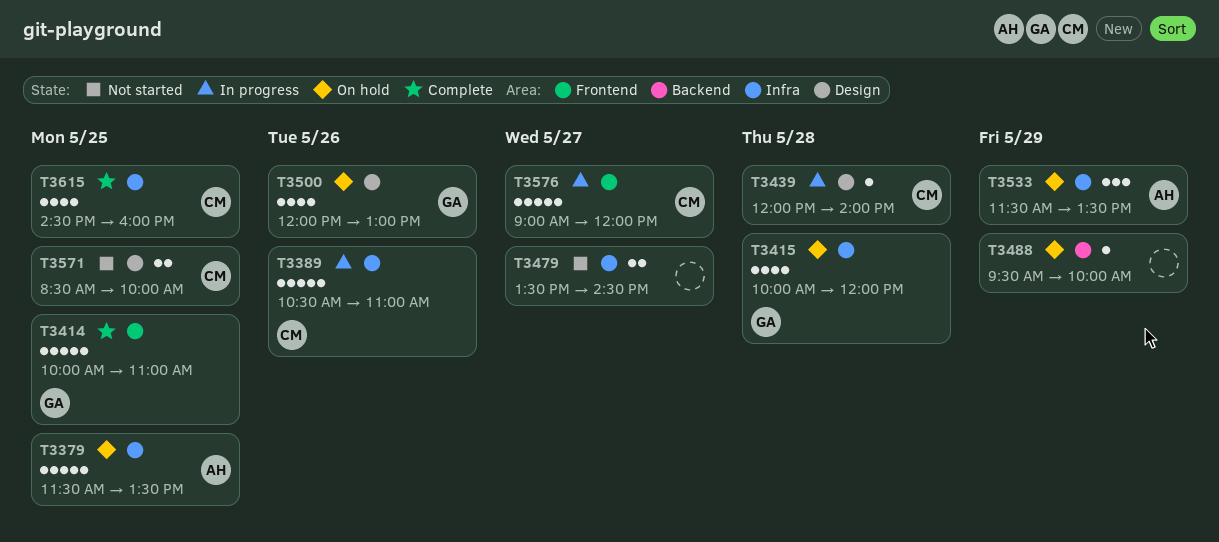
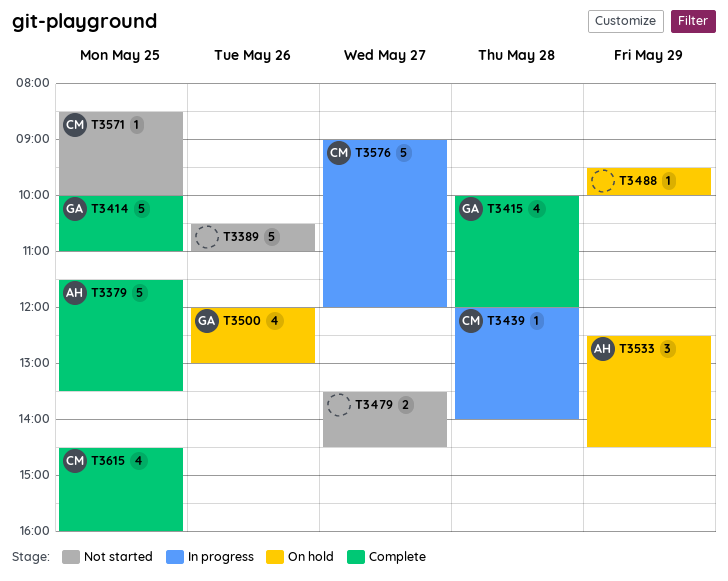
T3379, status: On hold -> Complete
T3389, status: In progress -> Not started
T3389, owner: CM -> none
T3415, status: On hold -> Complete
T3533, begins: 11:30 -> 12:30
T3533, ends: 13:30 -> 14:30
T3571, estimate: 2 -> 1

